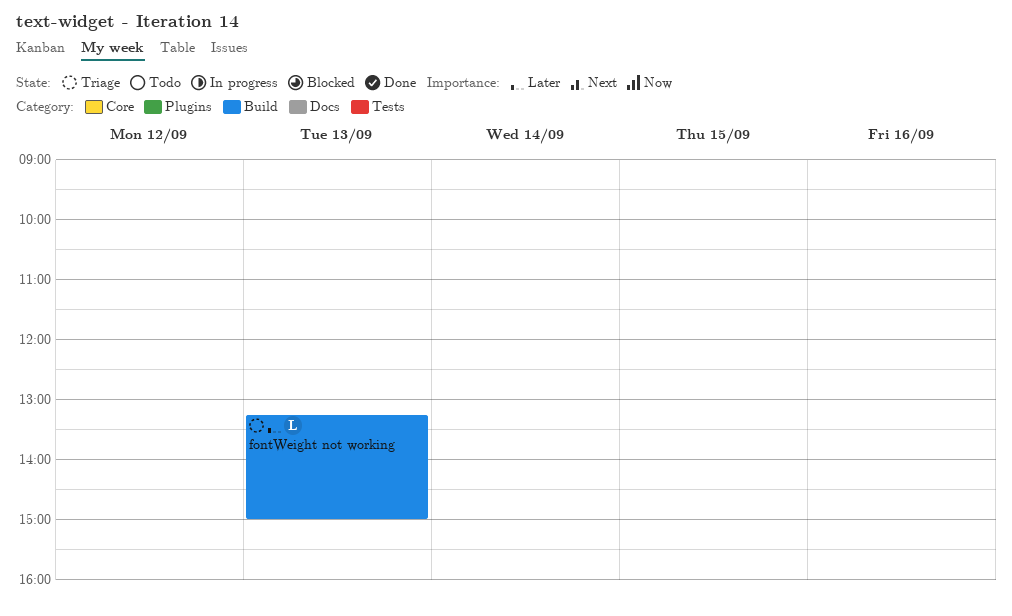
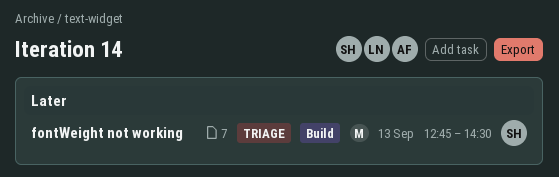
fontWeight not working, estimate: L -> M
fontWeight not working, begins: 13:15 -> 12:45
fontWeight not working, ends: 15:00 -> 14:30

